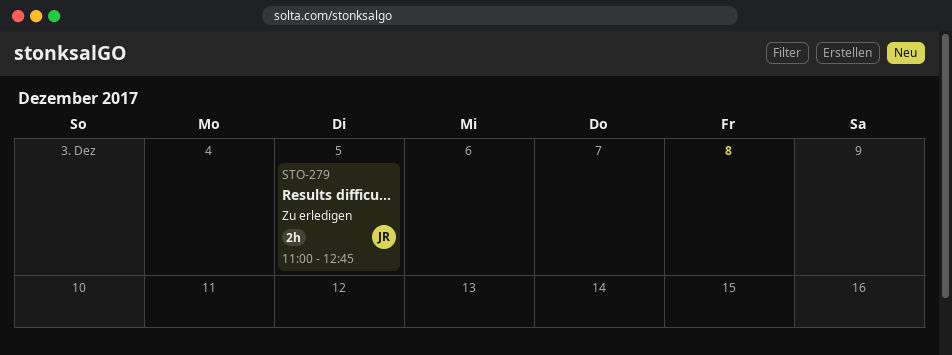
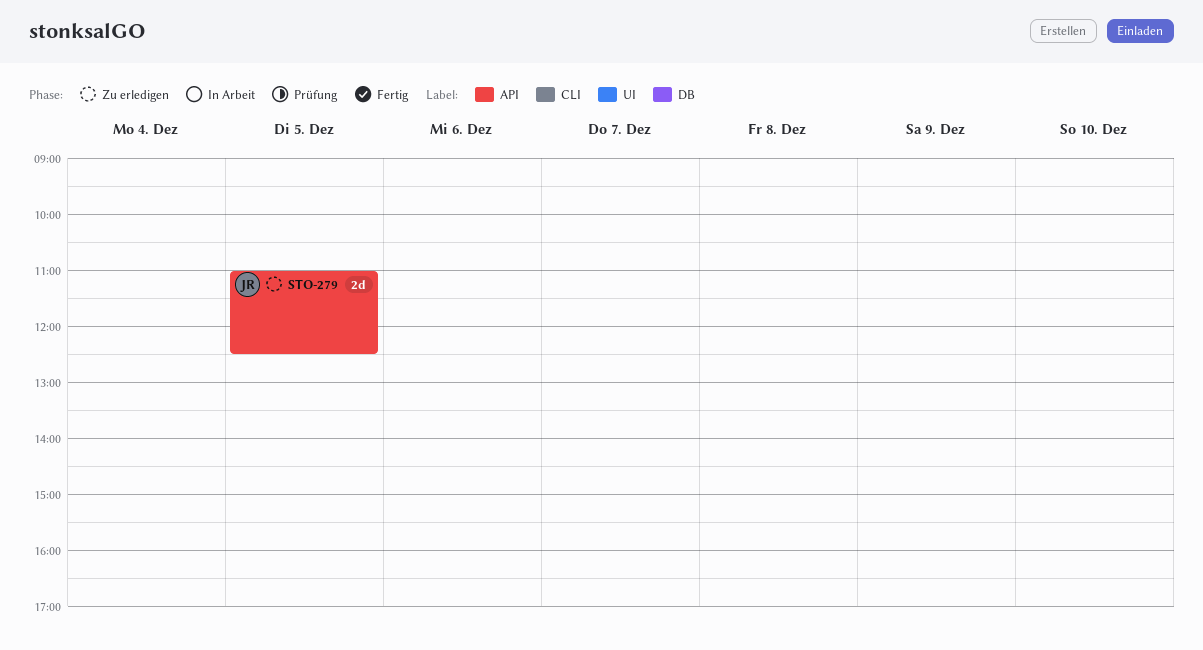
STO-279, estimate: 2h -> 2d
STO-279, ends: 12:45 -> 12:30

